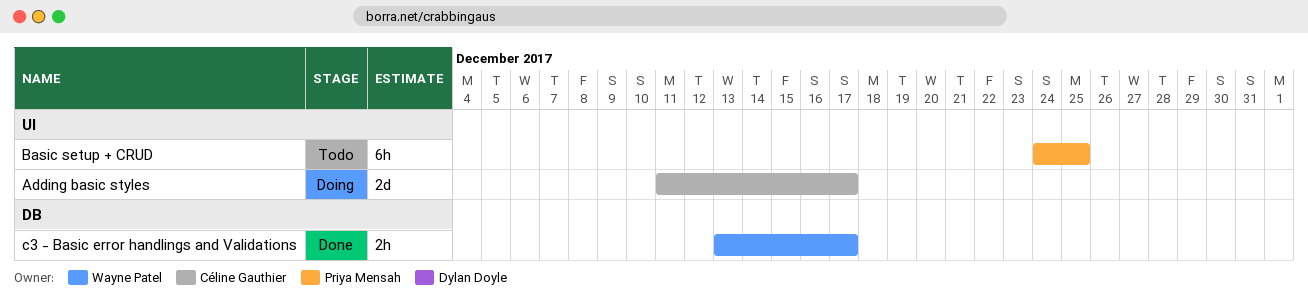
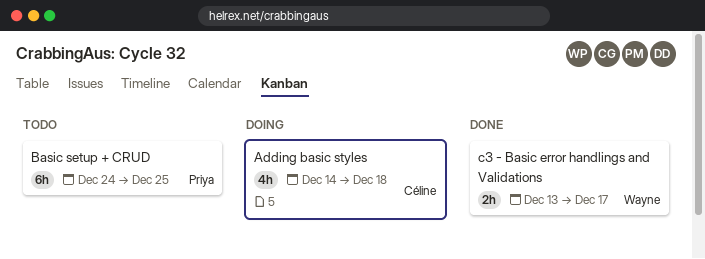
Adding basic styles, estimate: 2d -> 4h
Adding basic styles, start: Dec 11 -> Dec 14
Adding basic styles, due: Dec 17 -> Dec 18

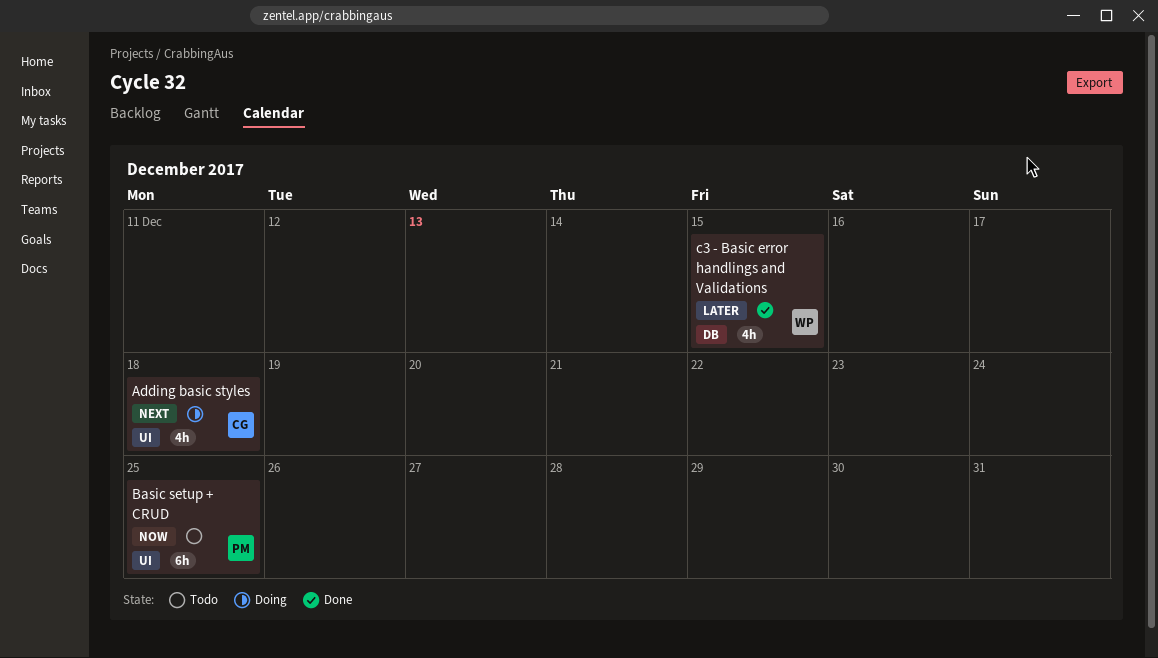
c3 - Basic error handlings and Validations, estimate: 2h -> 4h
c3 - Basic error handlings and Validations, due: Dec 17 -> Dec 15

